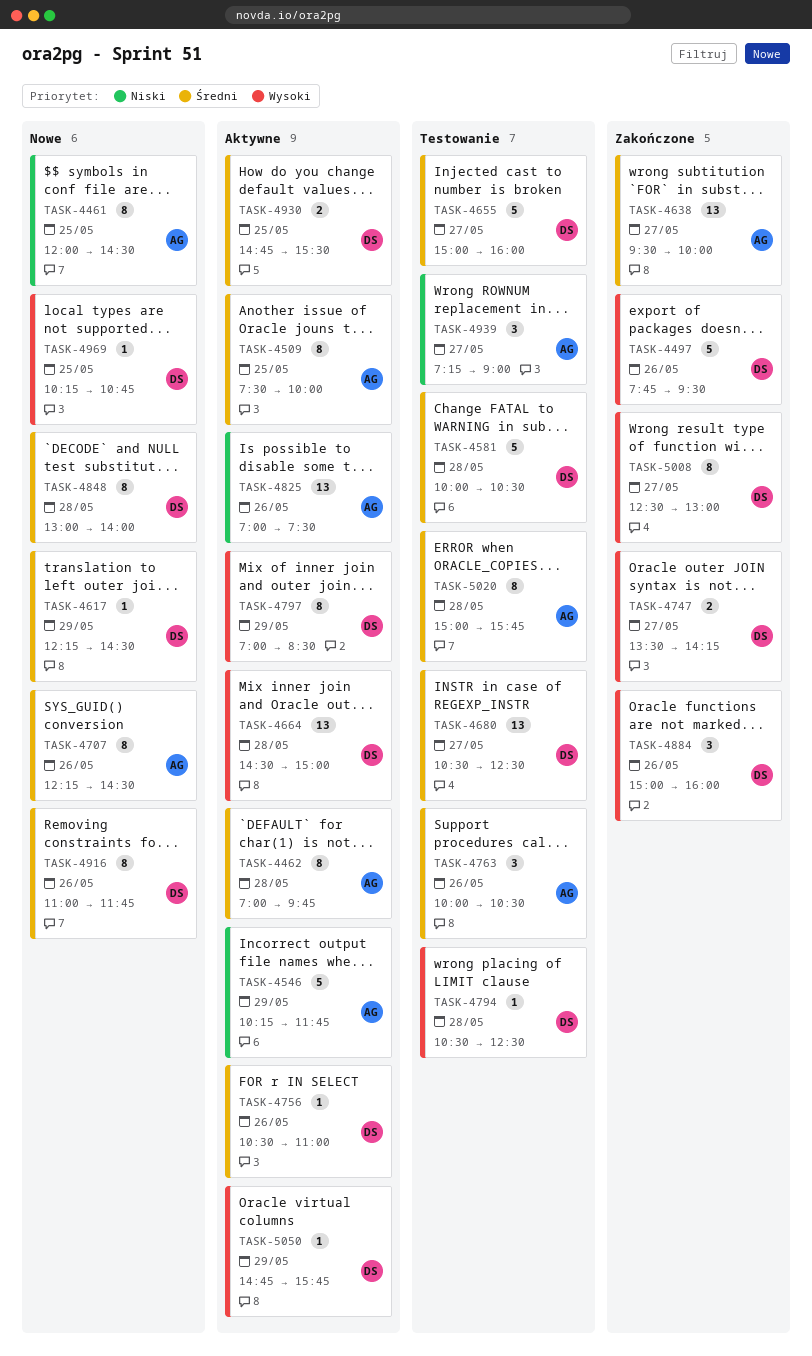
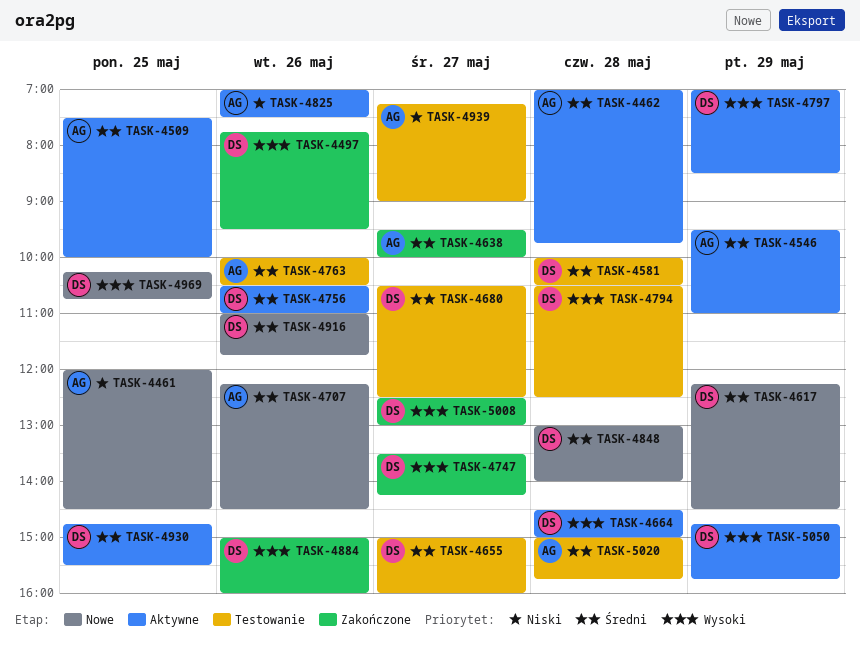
TASK-4546, priority: Niski -> Średni
TASK-4546, begins: 10:15 -> 09:30
TASK-4546, ends: 11:45 -> 11:00

